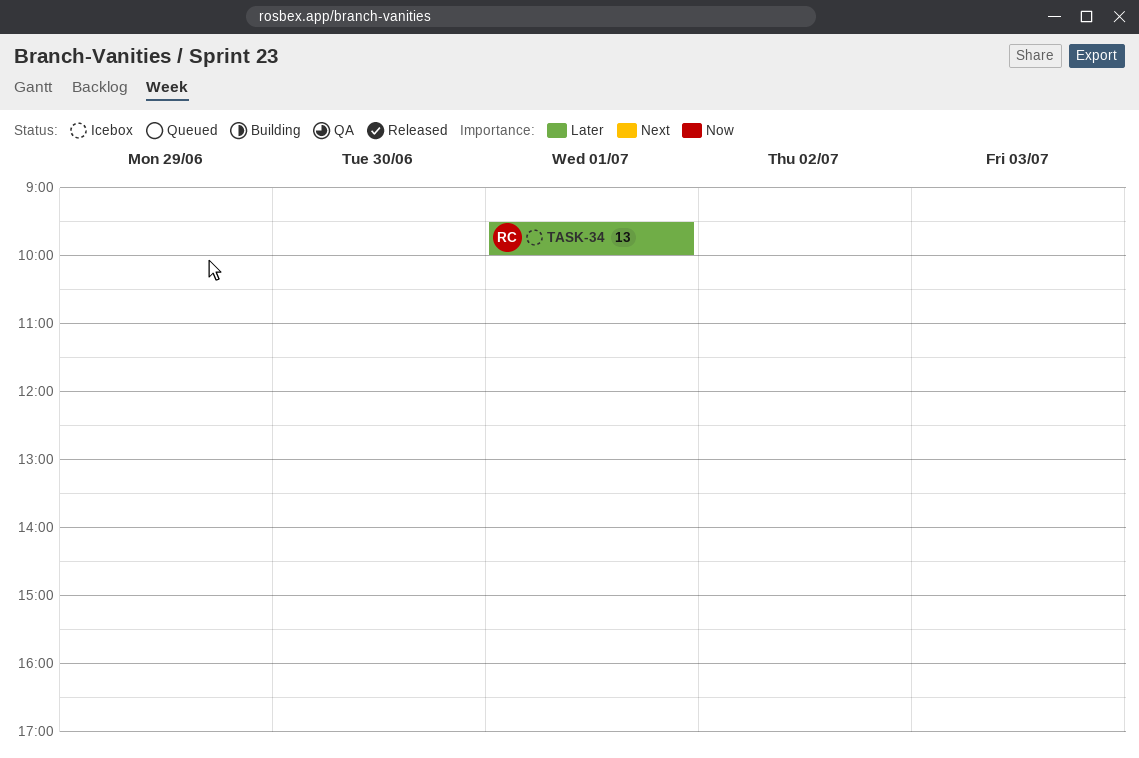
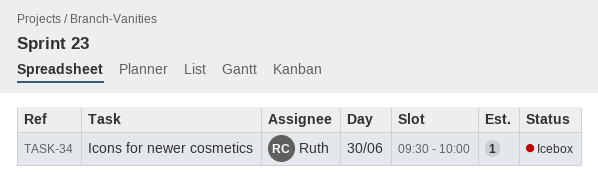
TASK-34, estimate: 13 -> 1
TASK-34, day: Jul 1 -> Jun 30

